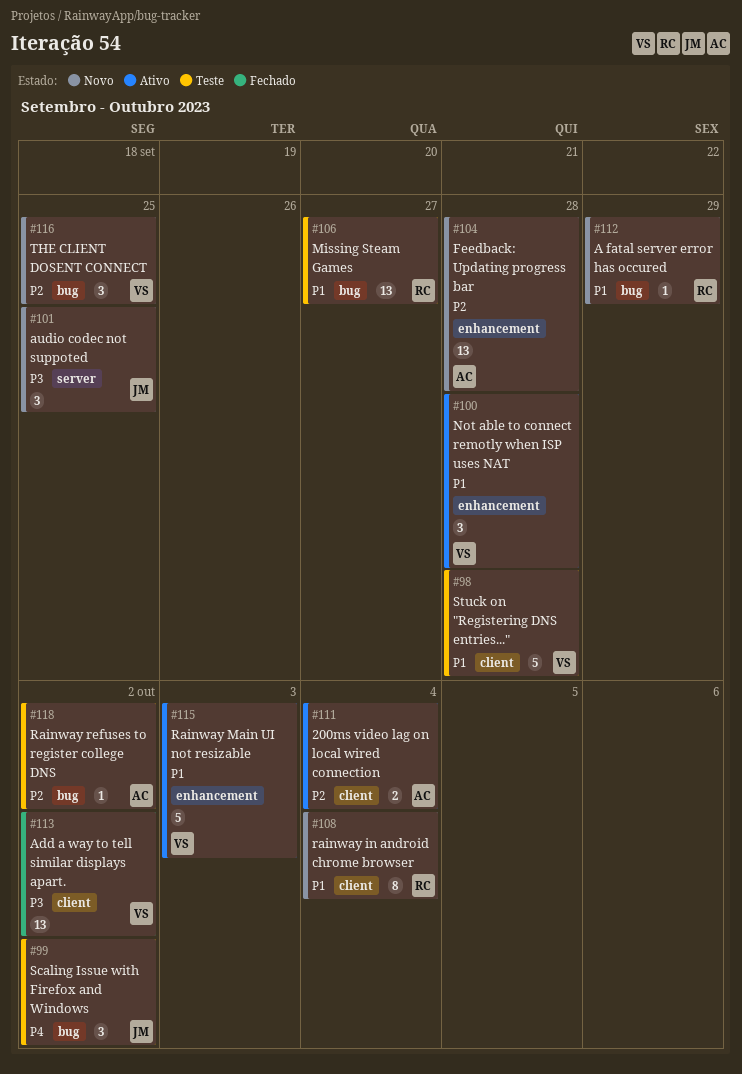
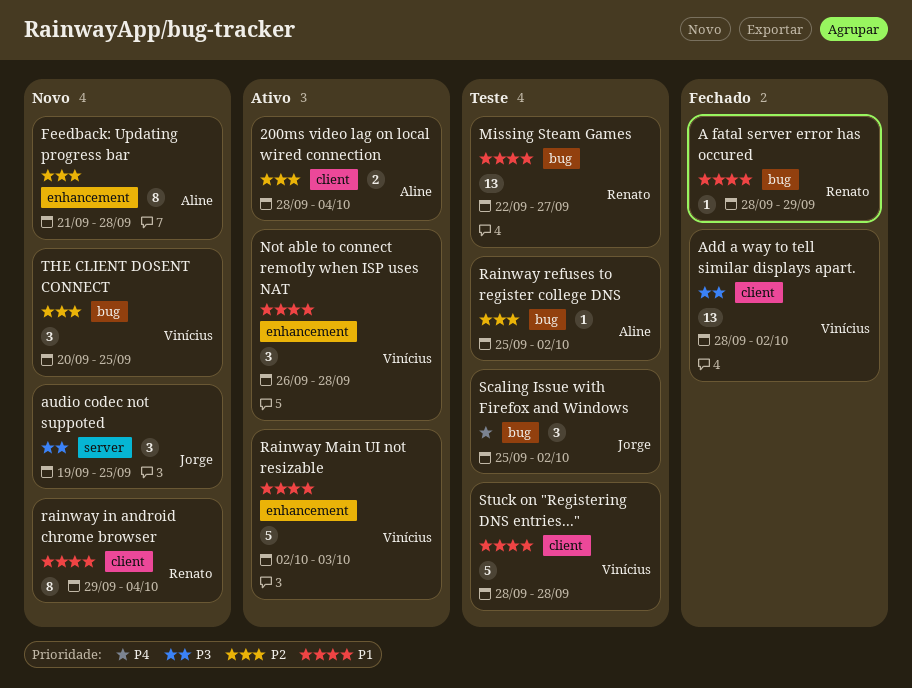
A fatal server error has occured, status: Novo -> Fechado
Feedback: Updating progress bar, estimate: 13 -> 8

